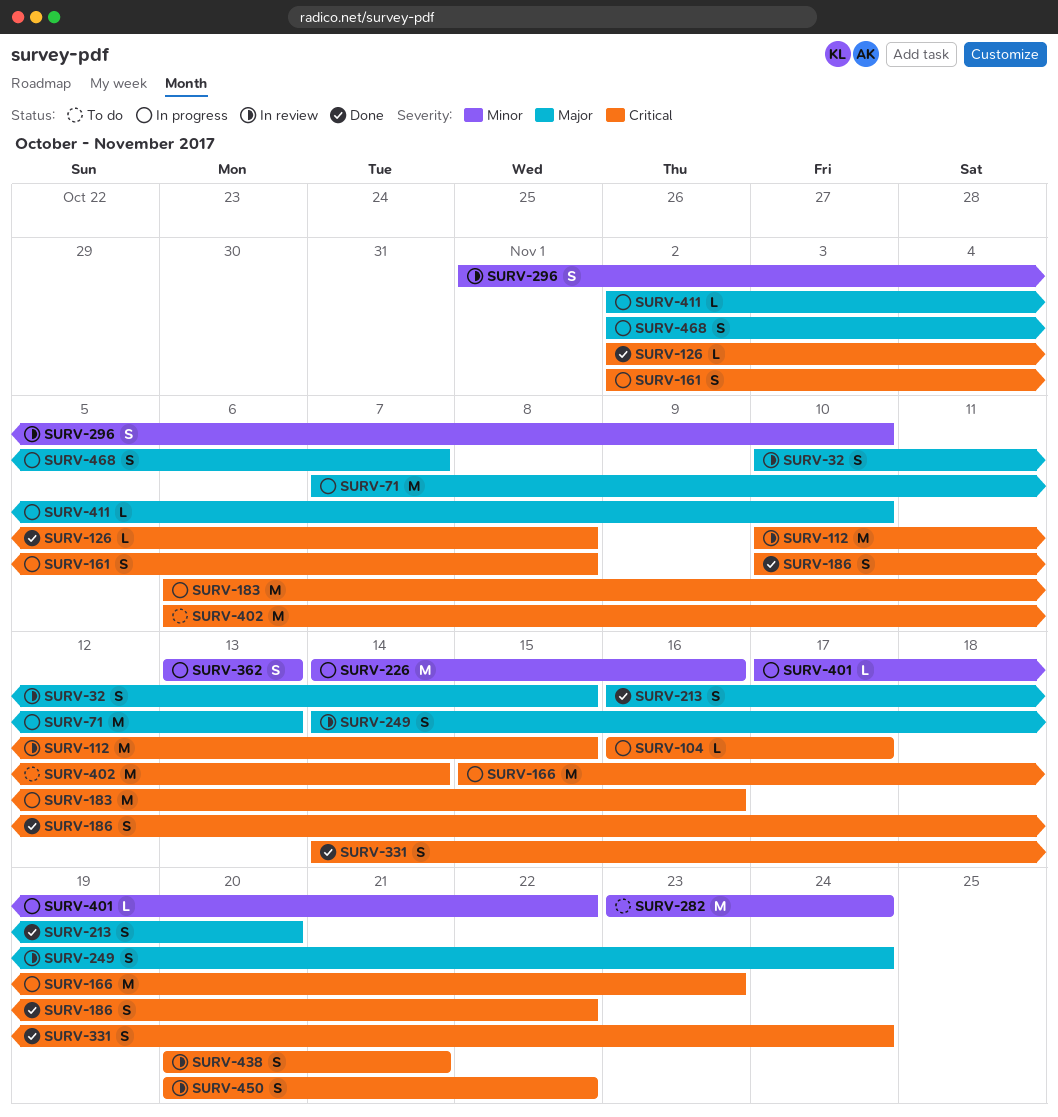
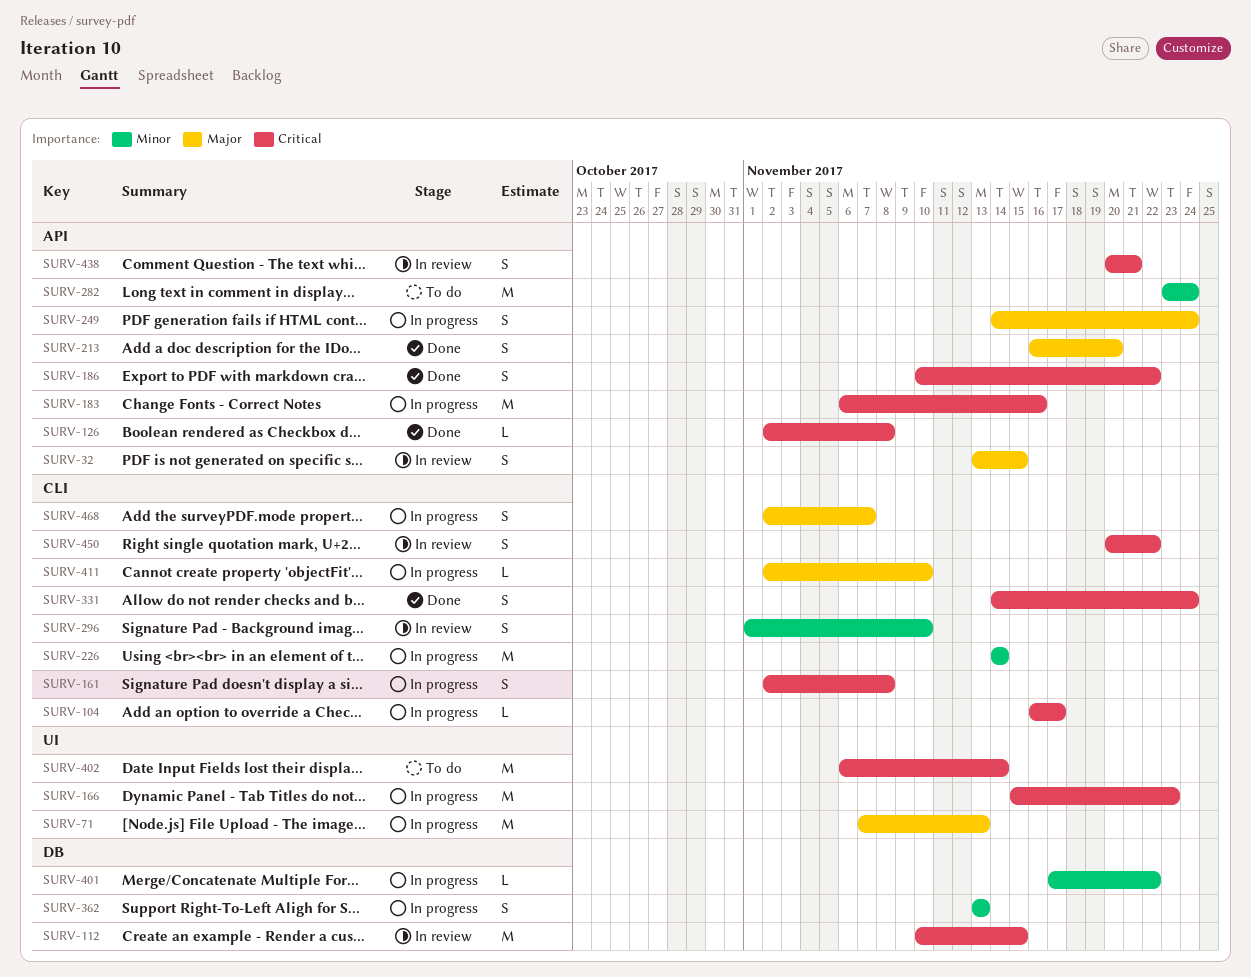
SURV-32, start: Nov 10 -> Nov 13
SURV-226, due: Nov 16 -> Nov 14
SURV-249, status: In review -> In progress

